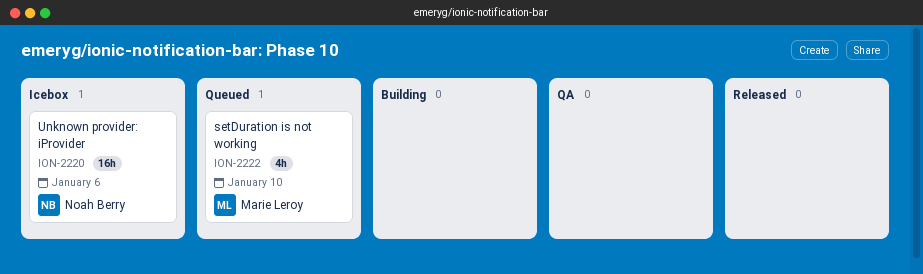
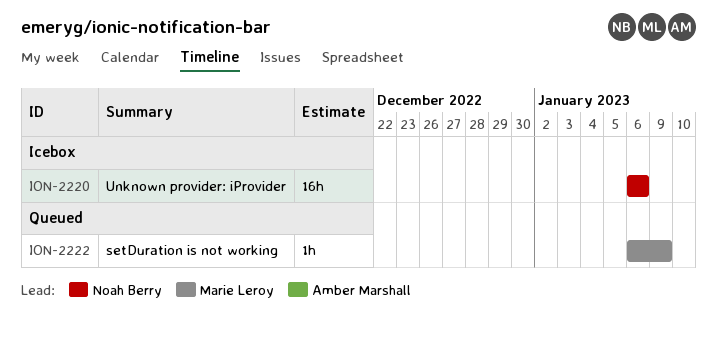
ION-2222, estimate: 4h -> 1h
ION-2222, due: Jan 10 -> Jan 9

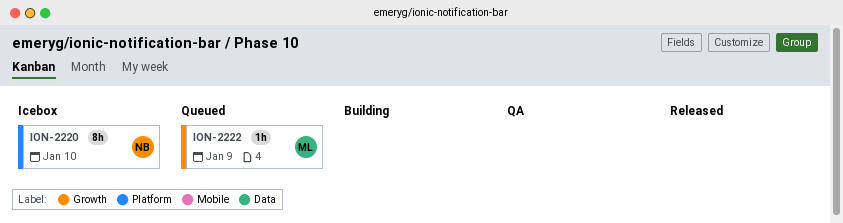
ION-2220, estimate: 16h -> 8h
ION-2220, due: Jan 6 -> Jan 10

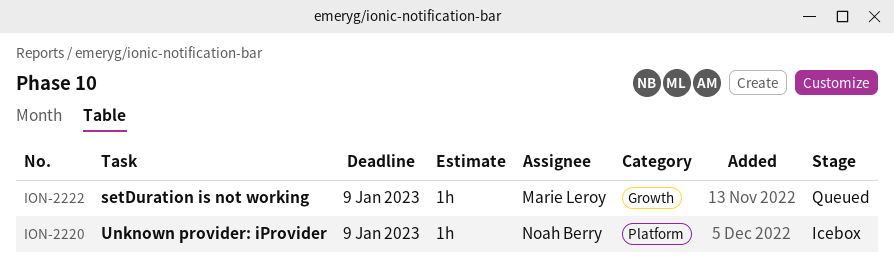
ION-2220, estimate: 8h -> 1h
ION-2220, due: Jan 10 -> Jan 9

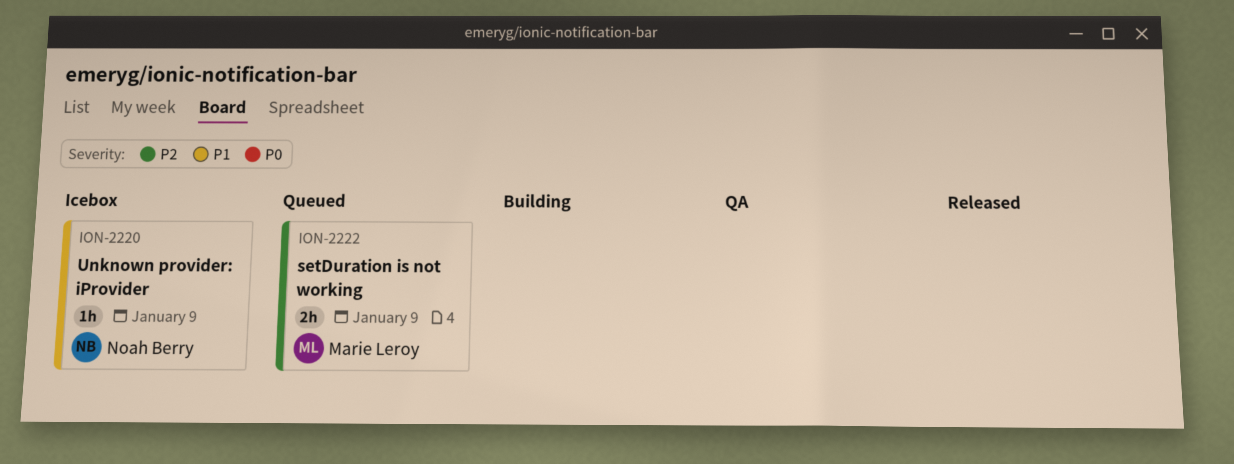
ION-2222, estimate: 1h -> 2h

